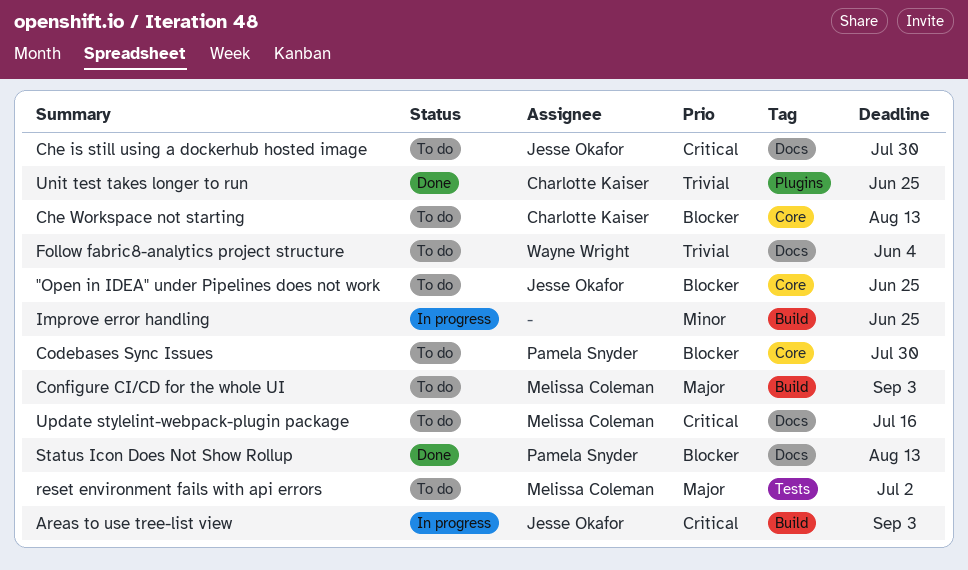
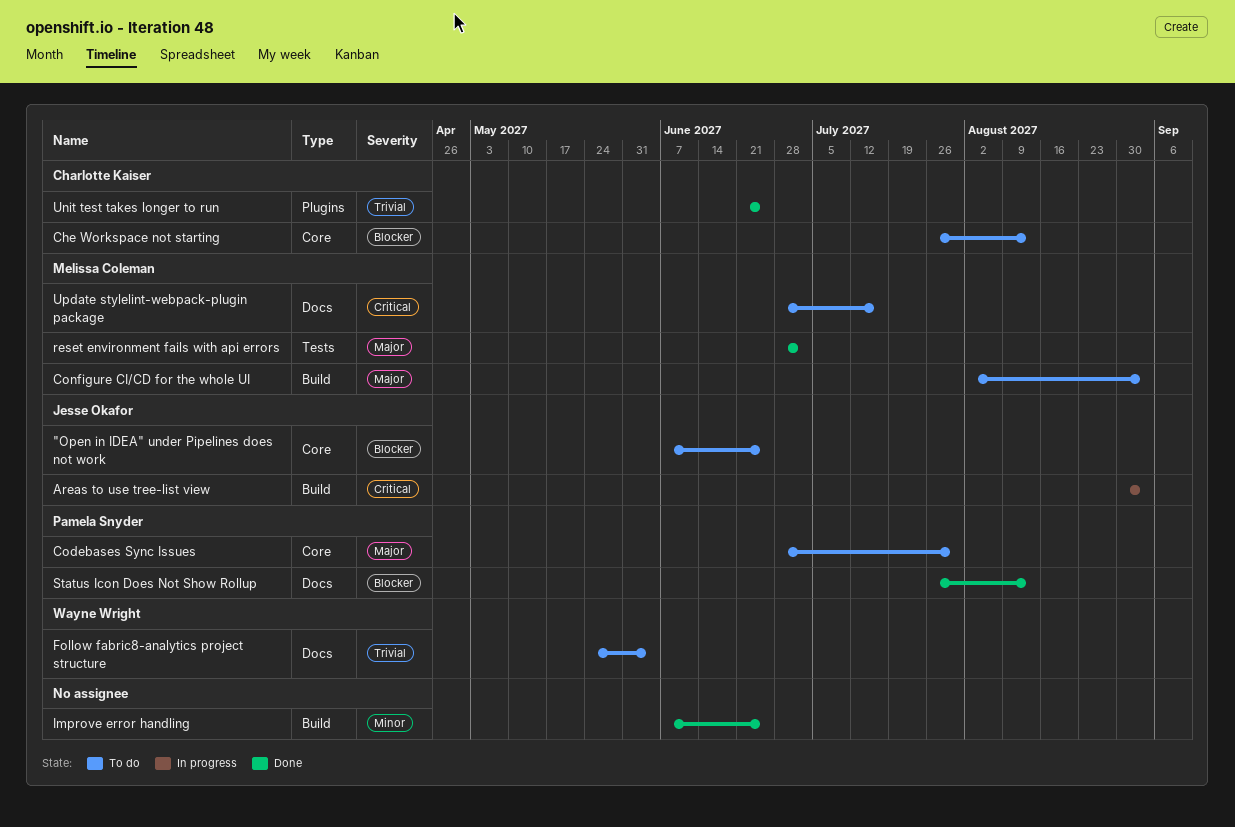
Che is still using a dockerhub hosted image: present -> none
Codebases Sync Issues, priority: Blocker -> Major
Improve error handling, status: In progress -> Done
reset environment fails with api errors, status: To do -> Done

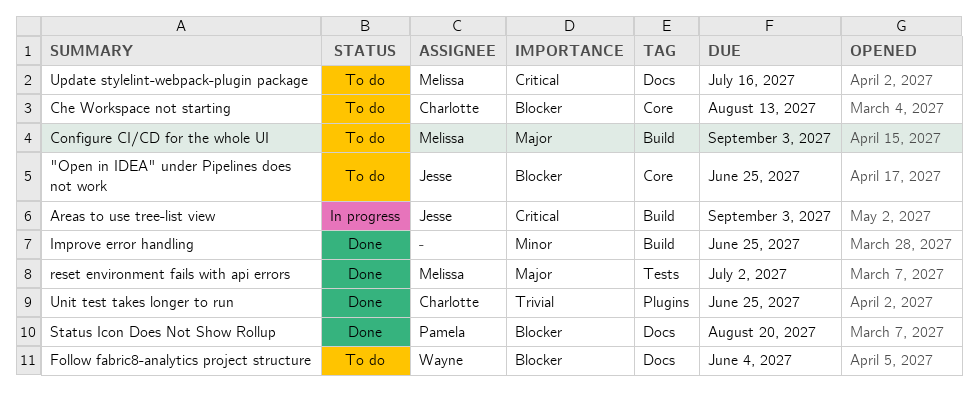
Codebases Sync Issues: present -> none
Follow fabric8-analytics project structure, priority: Trivial -> Blocker
Status Icon Does Not Show Rollup, due: Aug 13 -> Aug 20

